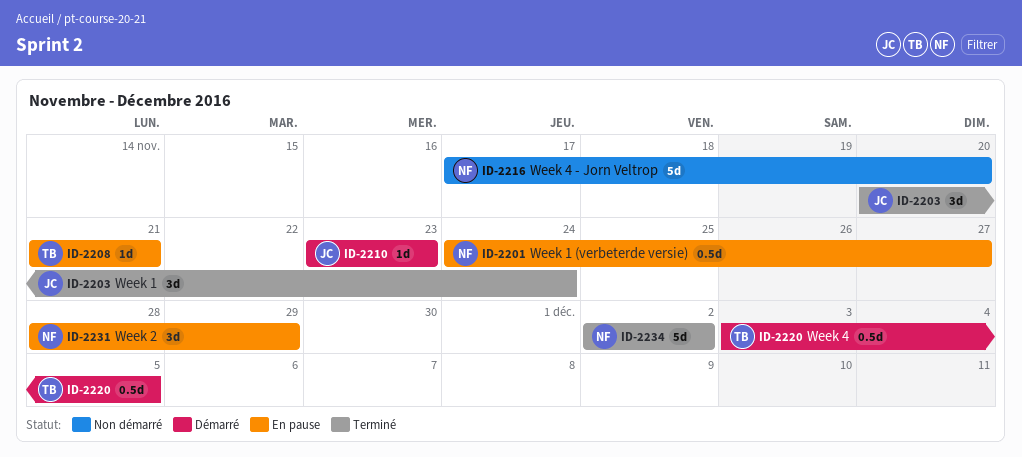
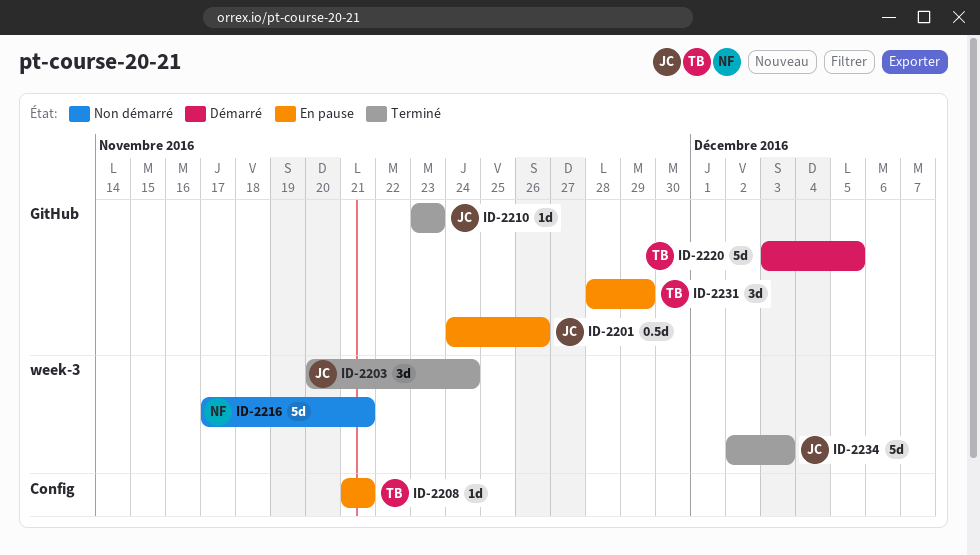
ID-2201, owner: NF -> JC
ID-2201, due: Nov 27 -> Nov 26
ID-2210, status: Démarré -> Terminé
ID-2216, due: Nov 20 -> Nov 21
ID-2220, estimate: 0.5d -> 5d
ID-2231, owner: NF -> TB
ID-2234, owner: NF -> JC
ID-2234, due: Dec 2 -> Dec 3

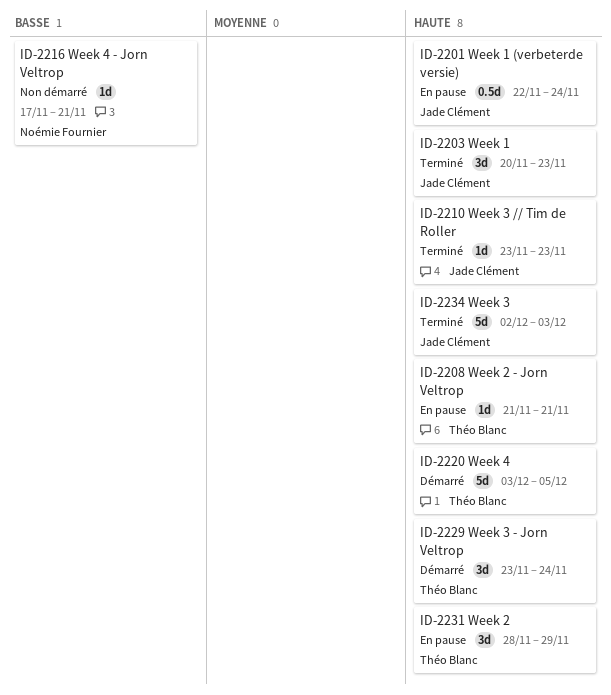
ID-2201, start: Nov 24 -> Nov 22
ID-2201, due: Nov 26 -> Nov 24
ID-2203, due: Nov 24 -> Nov 23
ID-2216, estimate: 5d -> 1d
ID-2229: none -> present

